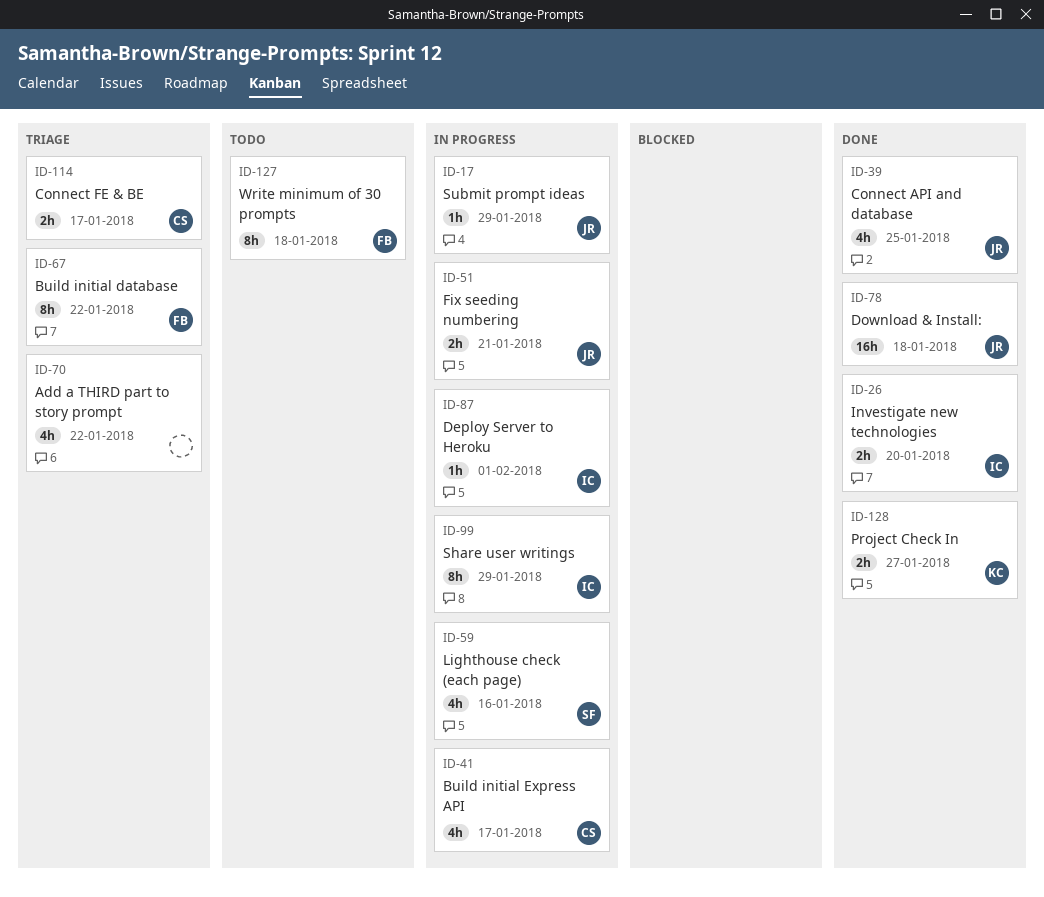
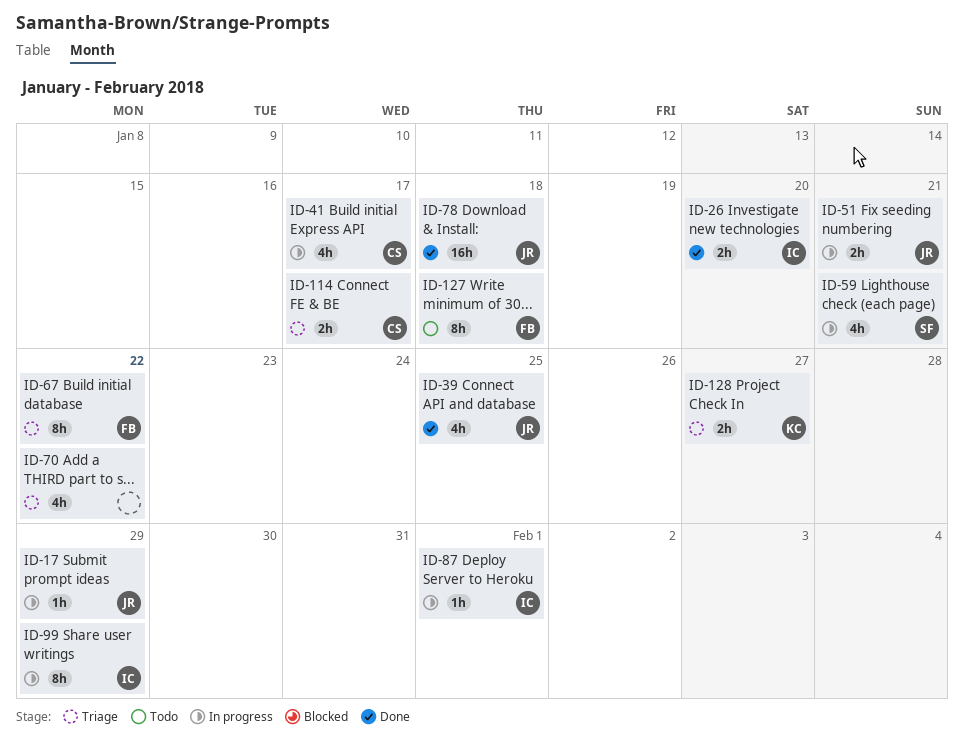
ID-59, due: Jan 16 -> Jan 21
ID-128, status: Done -> Triage

